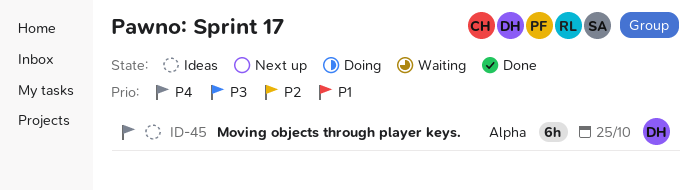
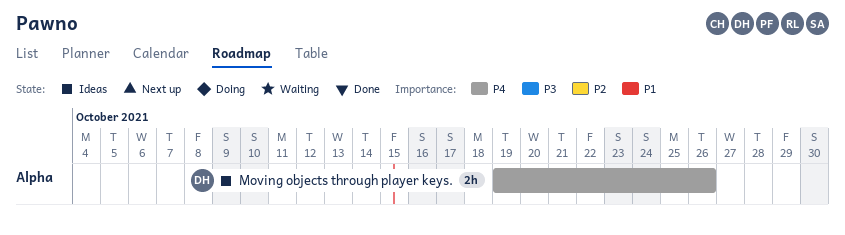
Moving objects through player keys., estimate: 6h -> 2h
Moving objects through player keys., due: Oct 25 -> Oct 26

